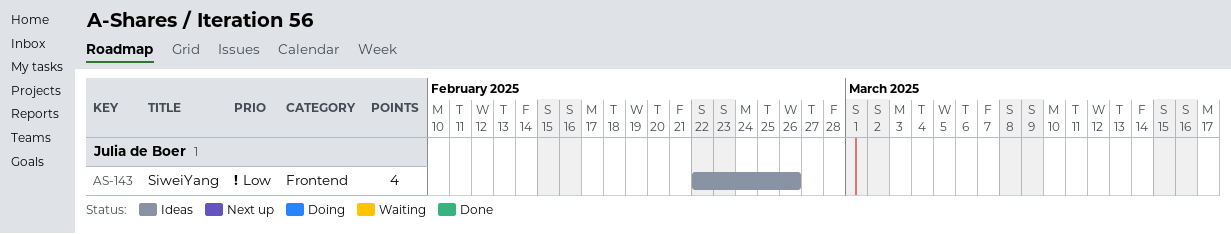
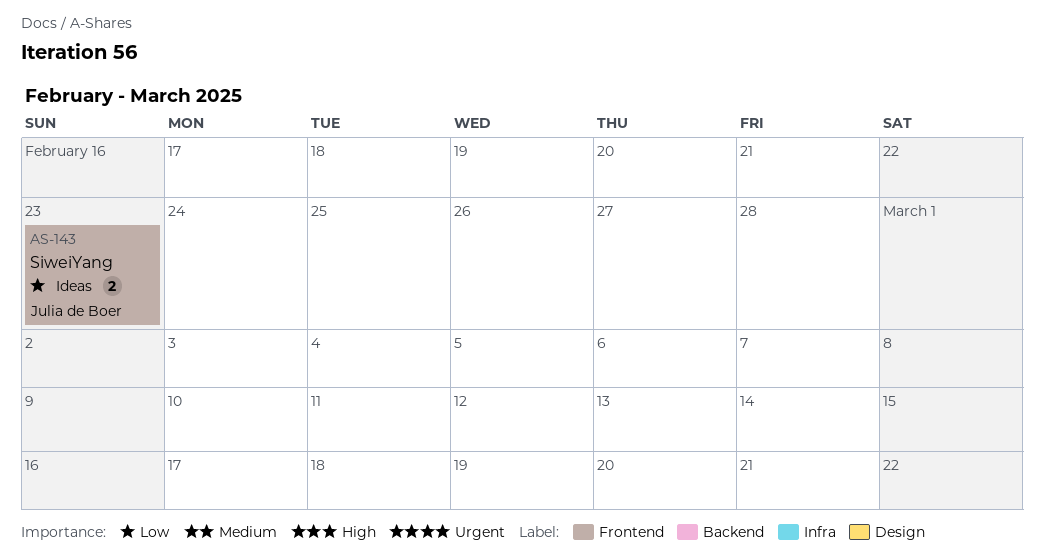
AS-143, estimate: 4 -> 2
AS-143, due: Feb 26 -> Feb 23

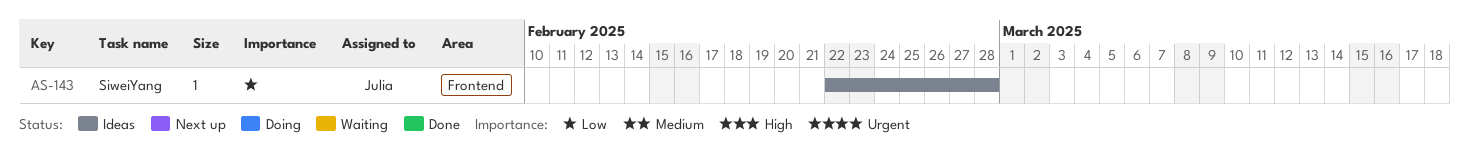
AS-143, estimate: 2 -> 1
AS-143, due: Feb 23 -> Feb 28

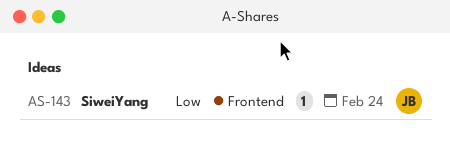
AS-143, due: Feb 28 -> Feb 24

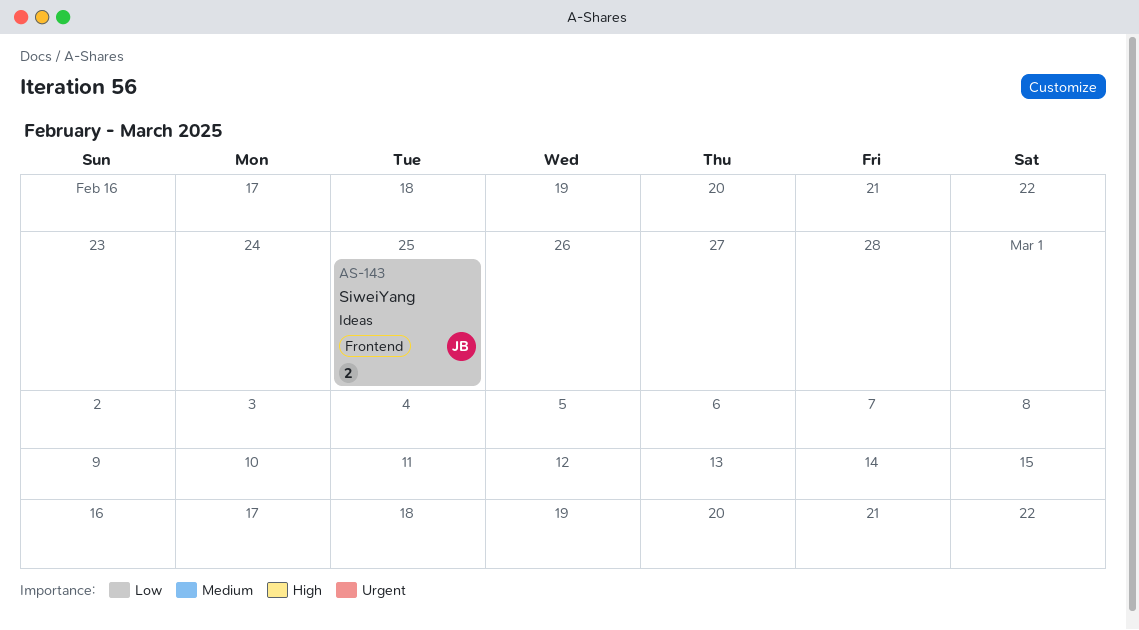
AS-143, estimate: 1 -> 2
AS-143, due: Feb 24 -> Feb 25

